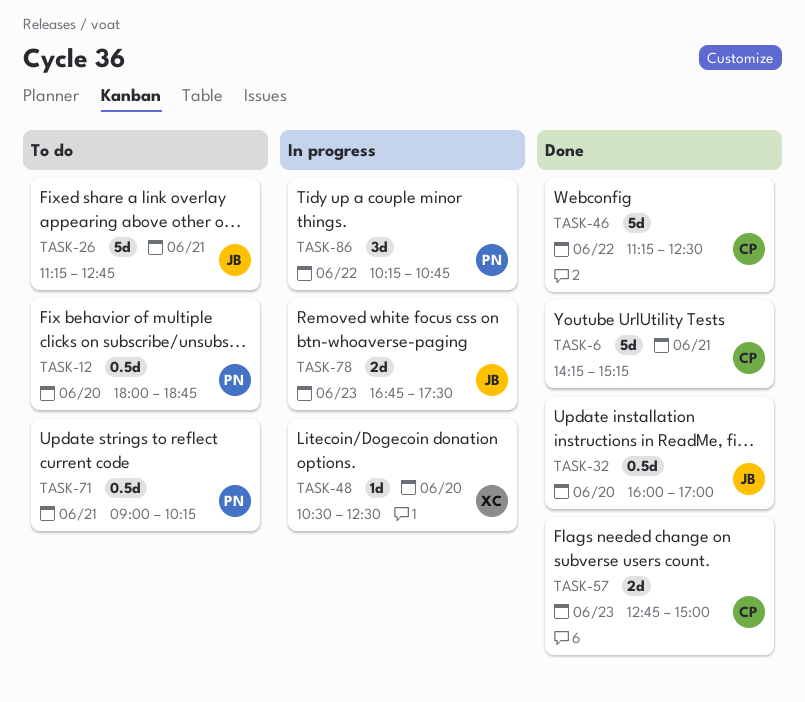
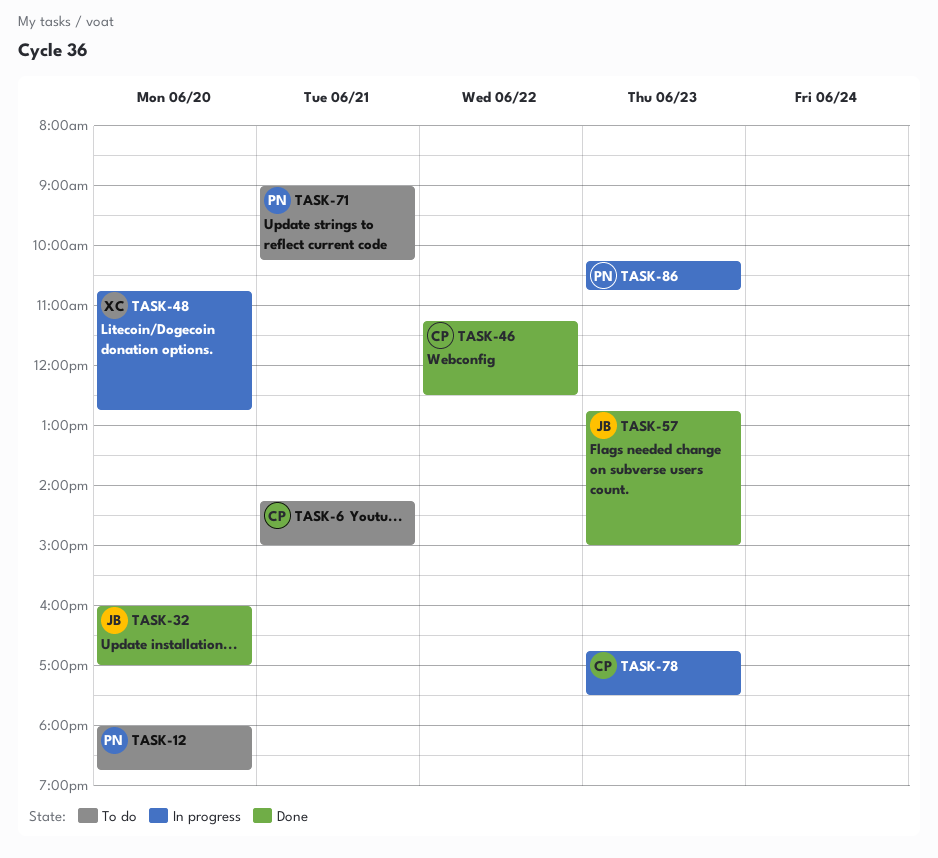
TASK-6, status: Done -> To do
TASK-6, ends: 15:15 -> 15:00
TASK-26: present -> none
TASK-48, begins: 10:30 -> 10:45
TASK-48, ends: 12:30 -> 12:45
TASK-57, owner: CP -> JB
TASK-78, owner: JB -> CP
TASK-86, day: Jun 22 -> Jun 23

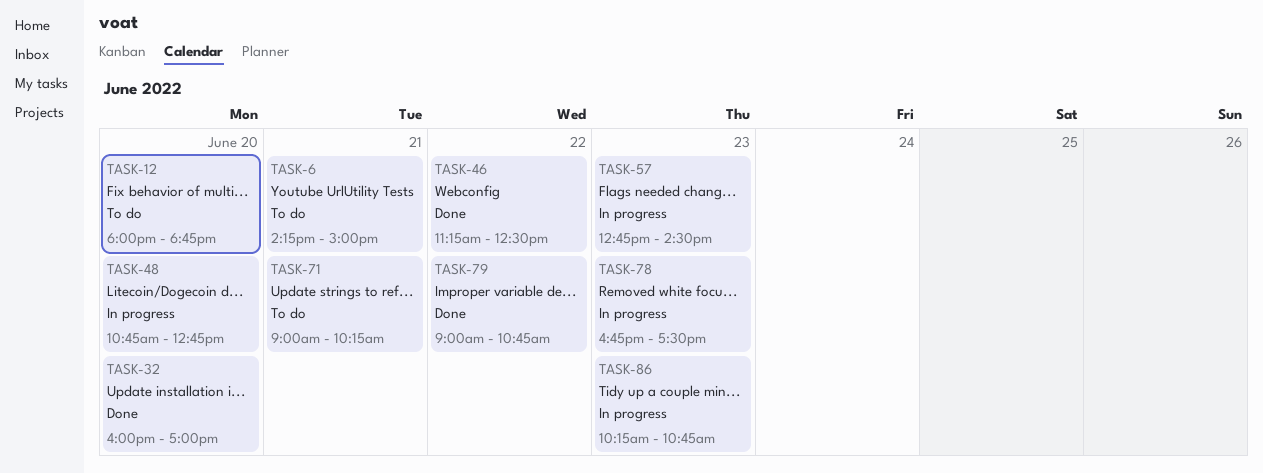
TASK-57, status: Done -> In progress
TASK-57, ends: 15:00 -> 14:30
TASK-79: none -> present

